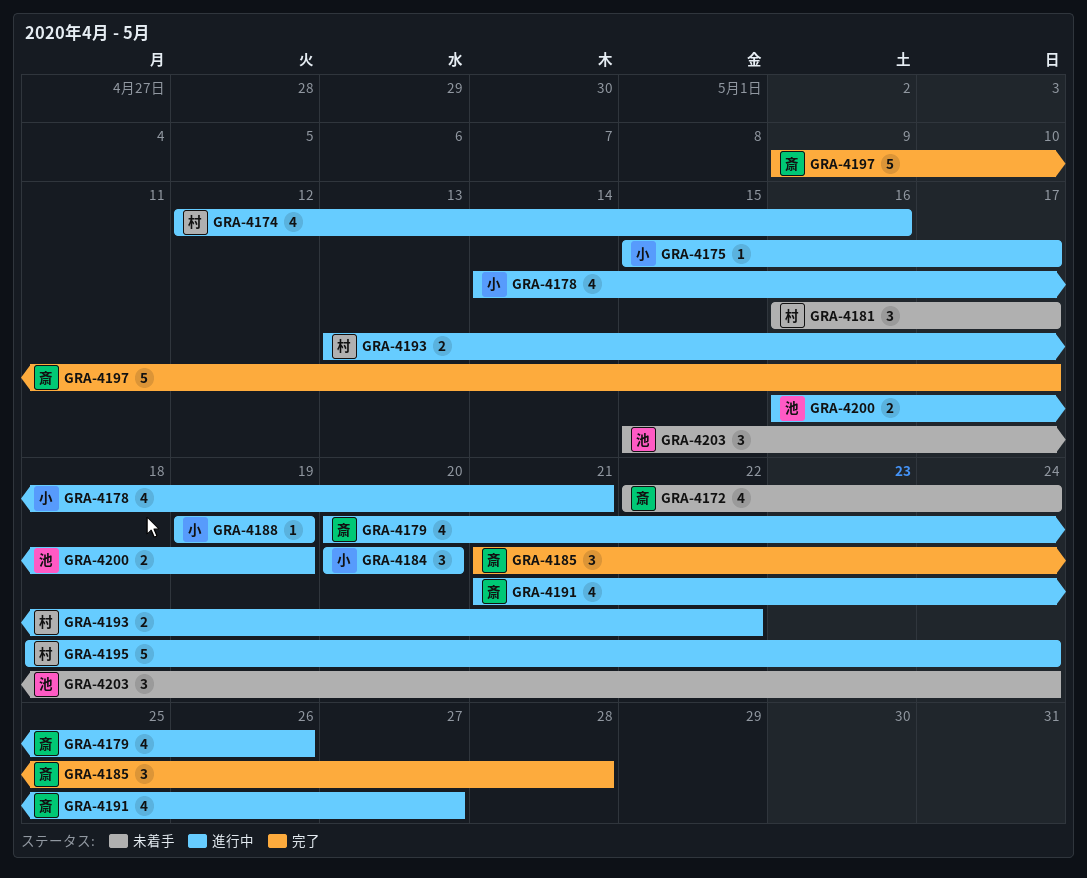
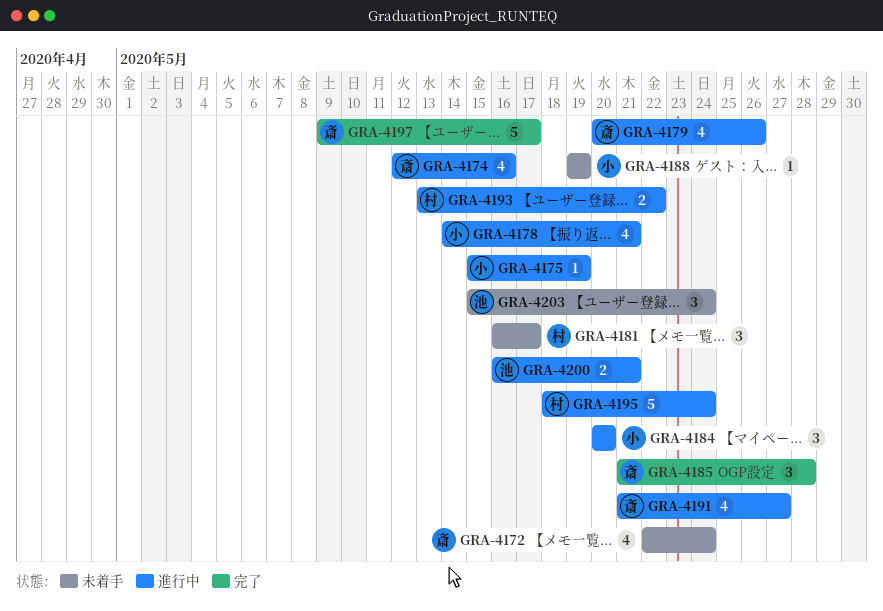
GRA-4174, owner: 村 -> 斎
GRA-4175, due: May 17 -> May 19
GRA-4188, status: 進行中 -> 未着手
GRA-4200, due: May 19 -> May 21

